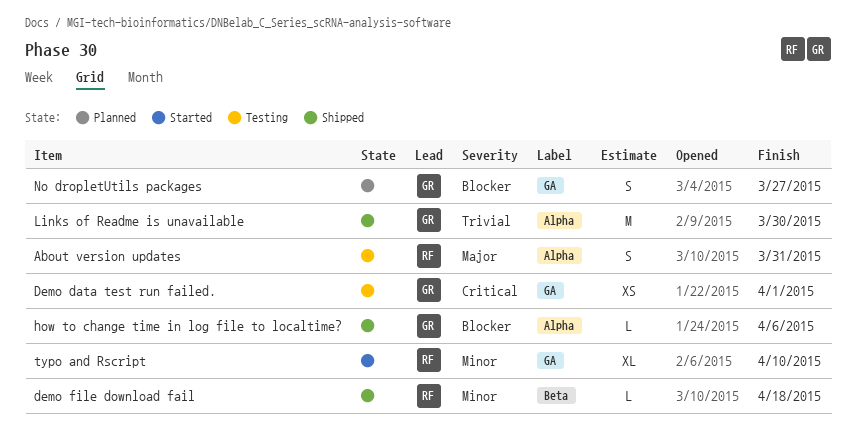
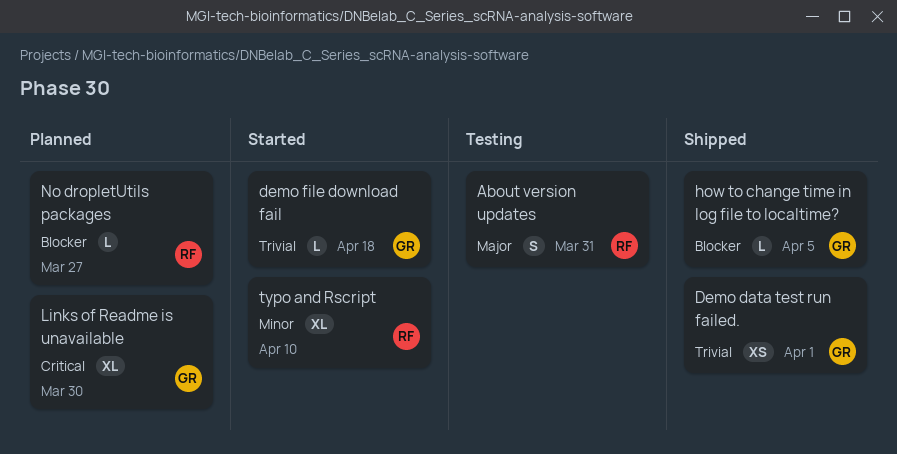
Demo data test run failed., status: Testing -> Shipped
Demo data test run failed., priority: Critical -> Trivial
demo file download fail, status: Shipped -> Started
demo file download fail, owner: RF -> GR
demo file download fail, priority: Minor -> Trivial
how to change time in log file to localtime?, due: Apr 6 -> Apr 5
Links of Readme is unavailable, status: Shipped -> Planned
Links of Readme is unavailable, priority: Trivial -> Critical
Links of Readme is unavailable, estimate: M -> XL
No dropletUtils packages, owner: GR -> RF
No dropletUtils packages, estimate: S -> L

